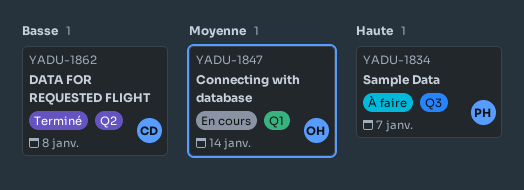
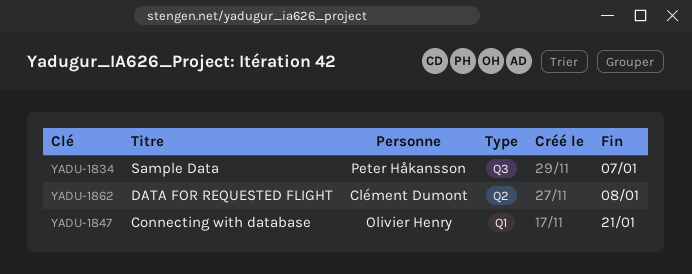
YADU-1847, due: Jan 14 -> Jan 21

